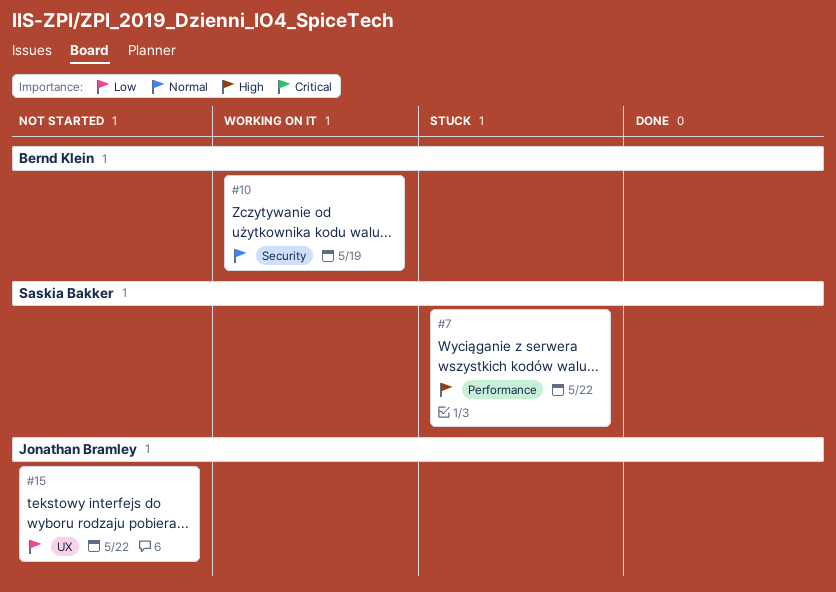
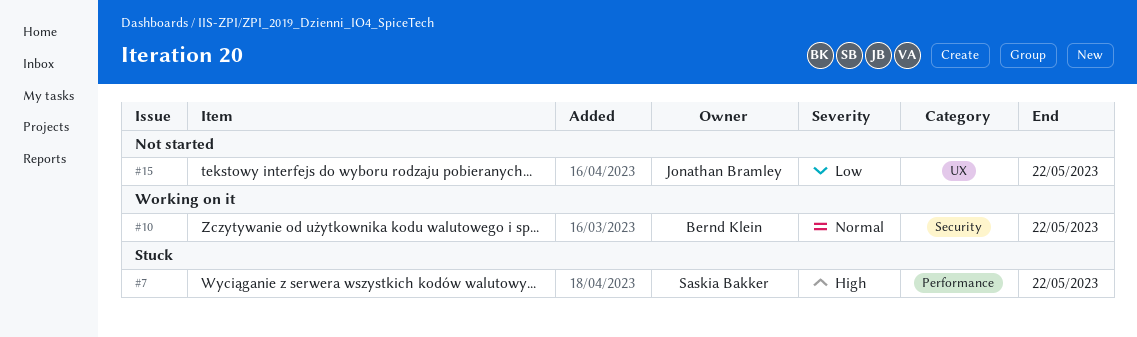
#10, due: May 19 -> May 22

